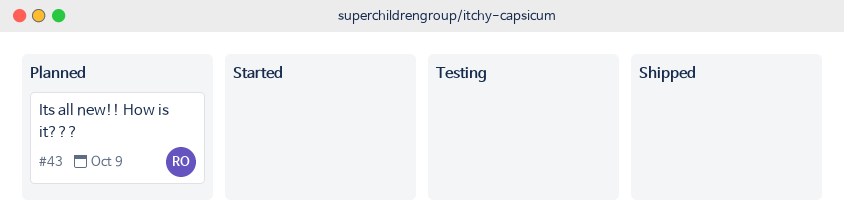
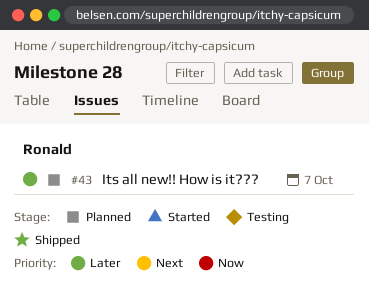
#43, due: Oct 9 -> Oct 7

